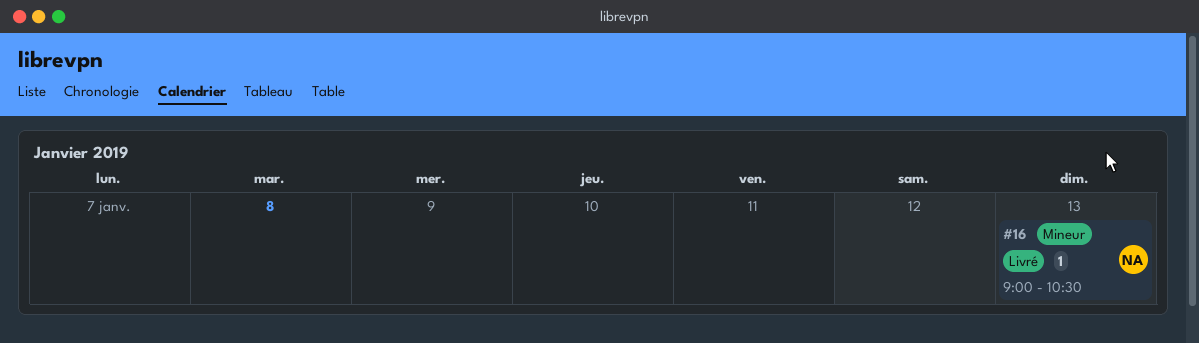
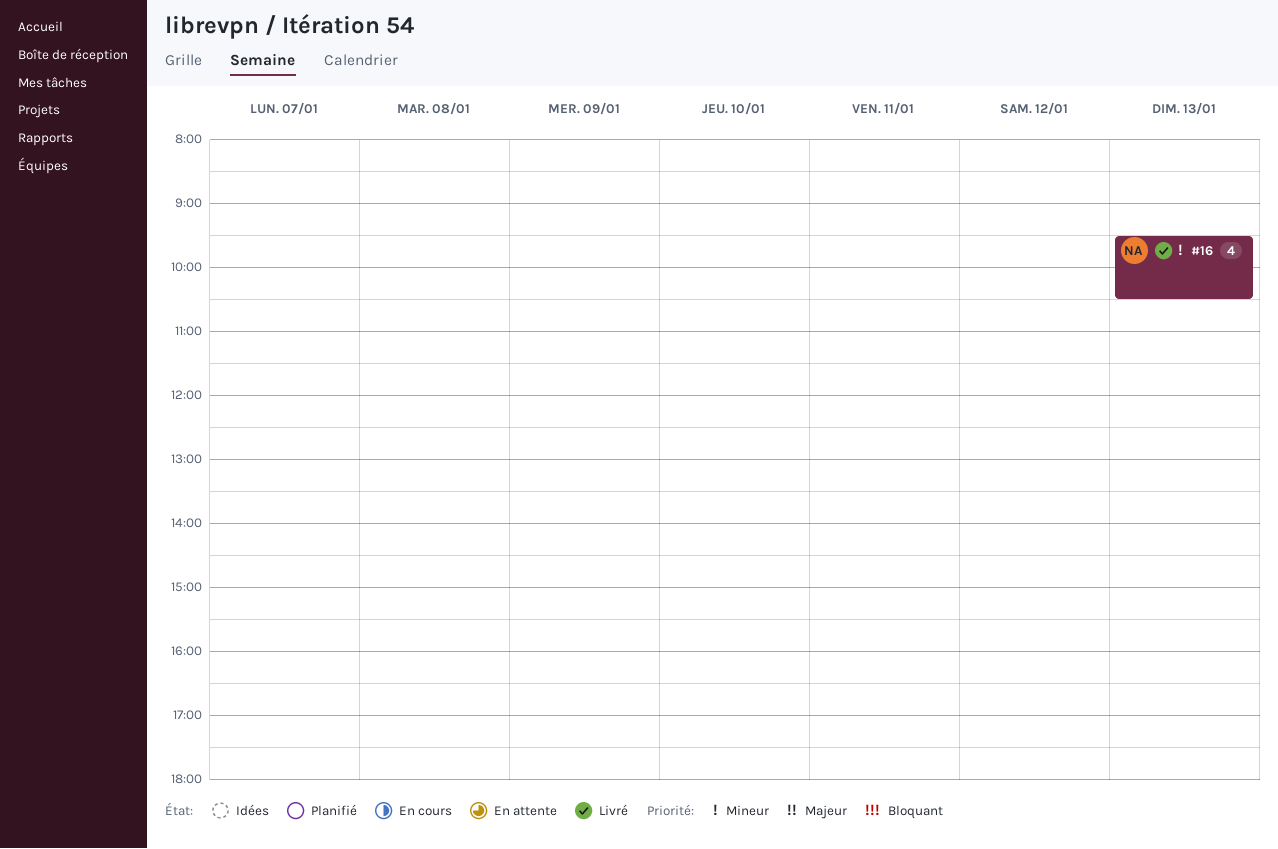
#16, estimate: 1 -> 4
#16, begins: 09:00 -> 09:30

